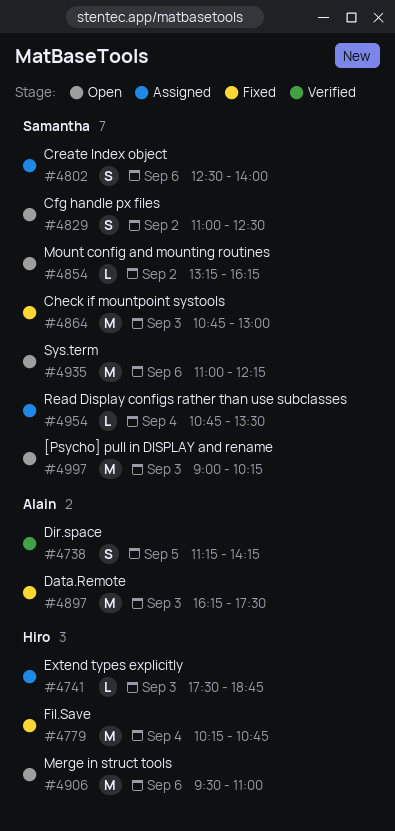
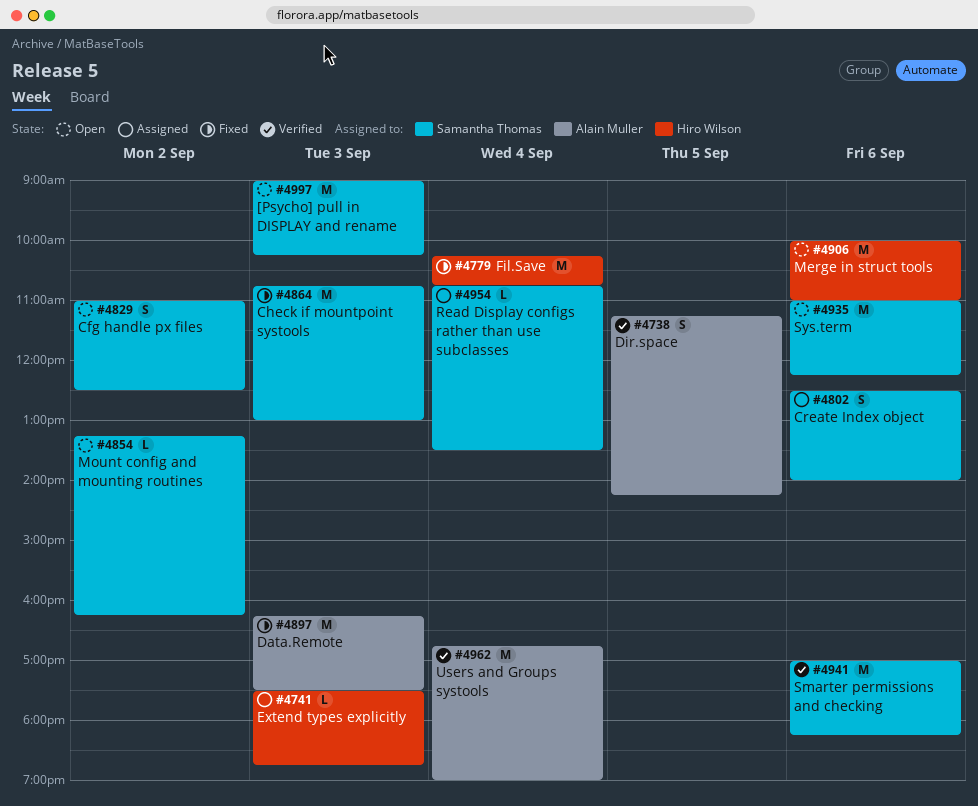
#4906, begins: 09:30 -> 10:00
#4941: none -> present
#4962: none -> present

